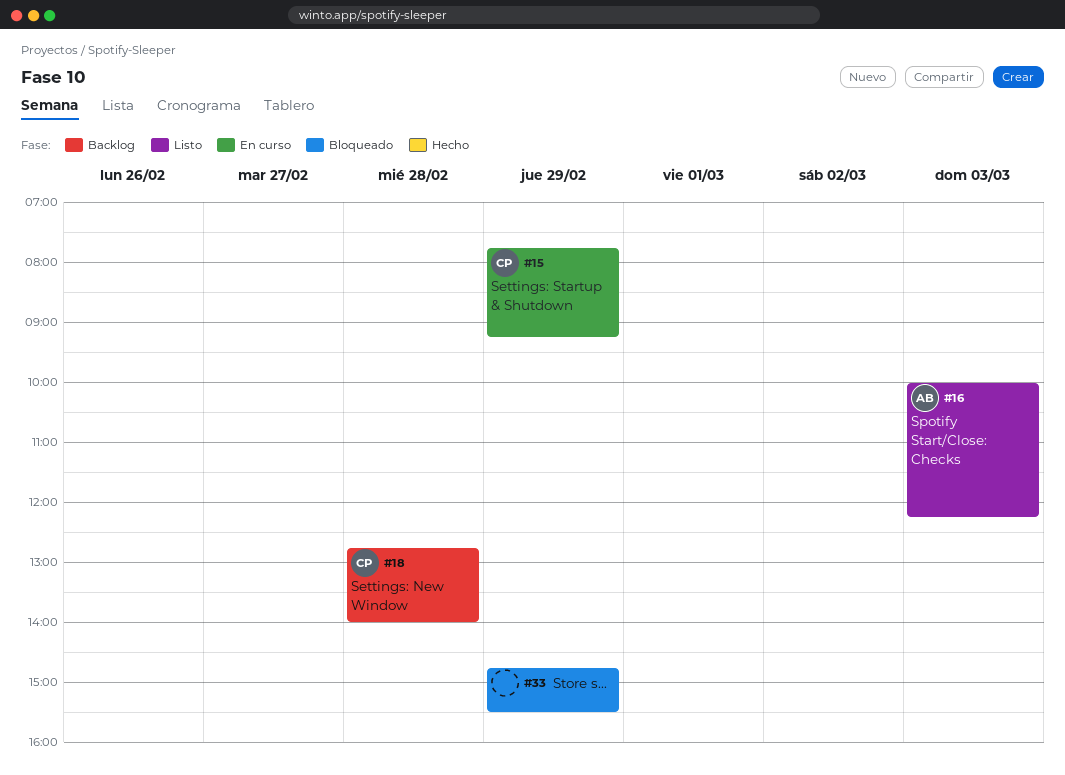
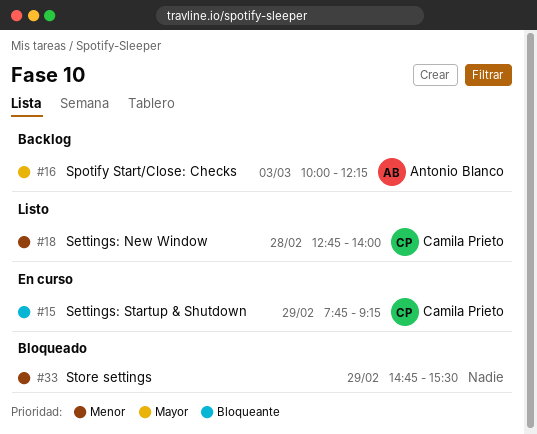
#16, status: Listo -> Backlog
#18, status: Backlog -> Listo

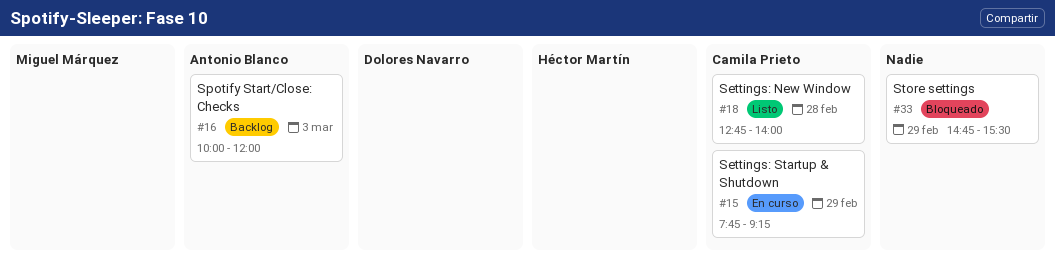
#16, ends: 12:15 -> 12:00

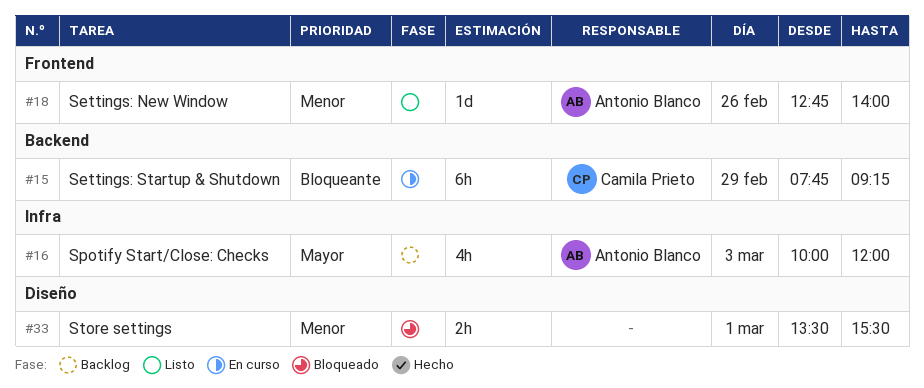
#18, owner: Camila Prieto -> Antonio Blanco
#18, day: Feb 28 -> Feb 26
#33, day: Feb 29 -> Mar 1
#33, begins: 14:45 -> 13:30

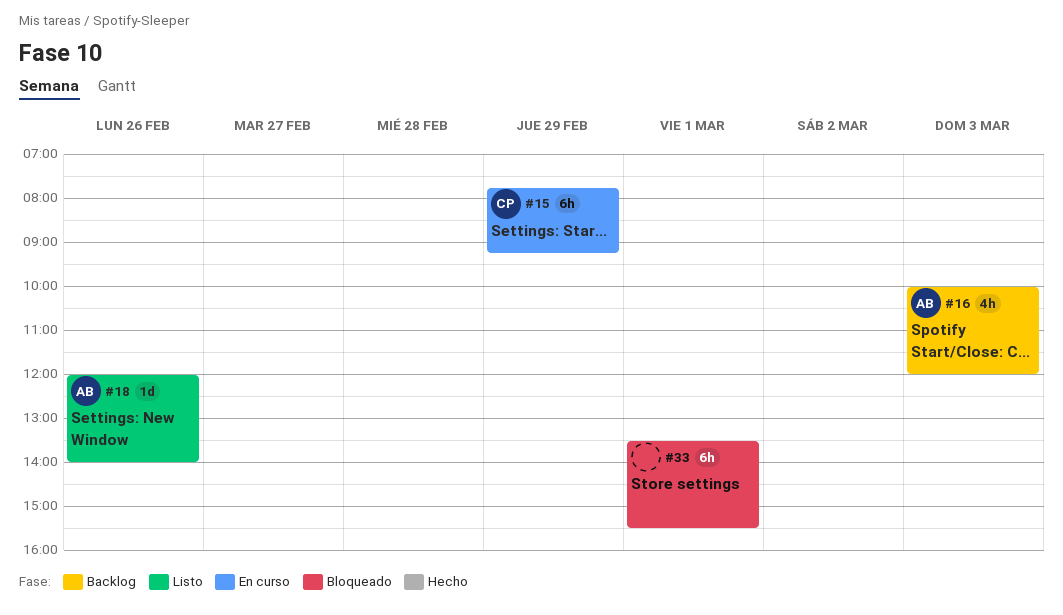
#18, begins: 12:45 -> 12:00
#33, estimate: 2h -> 6h

